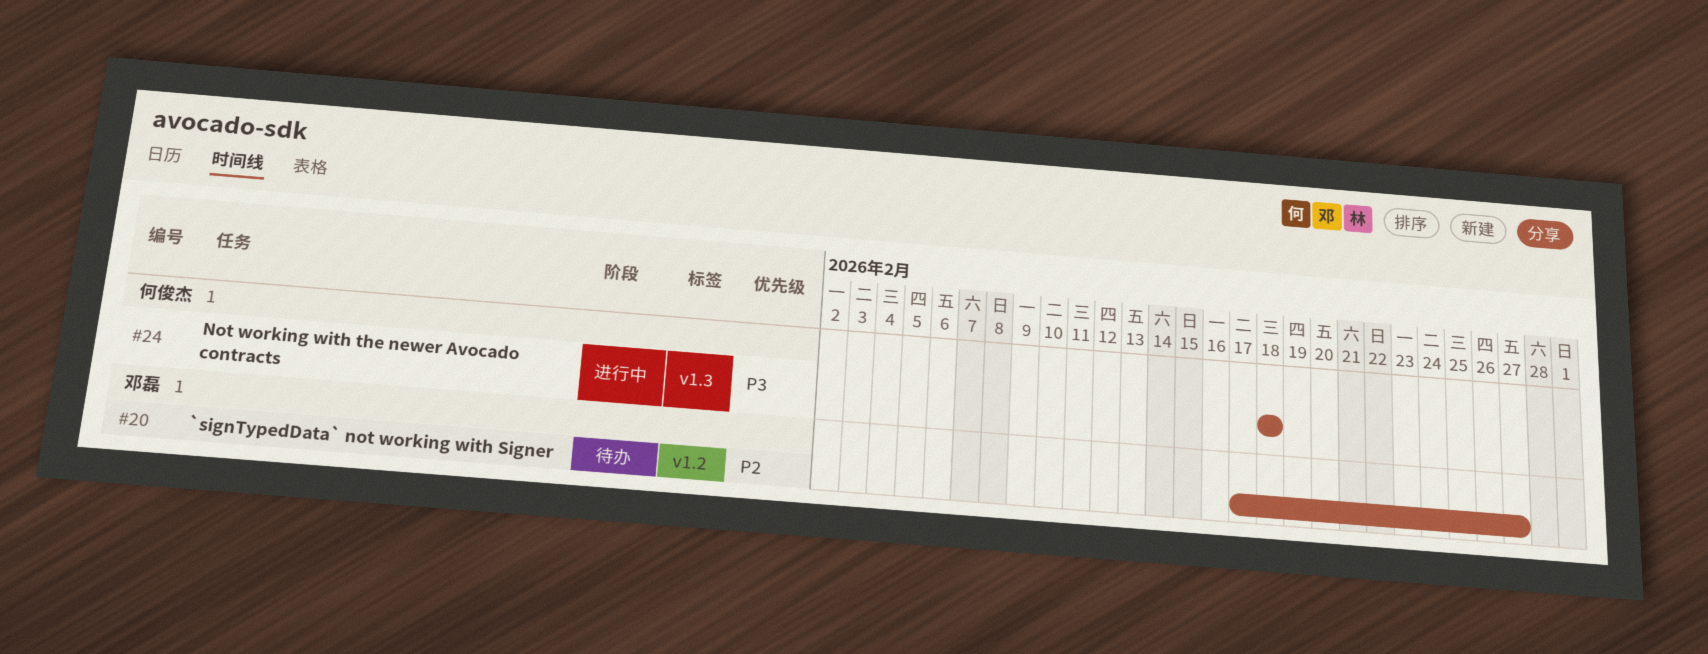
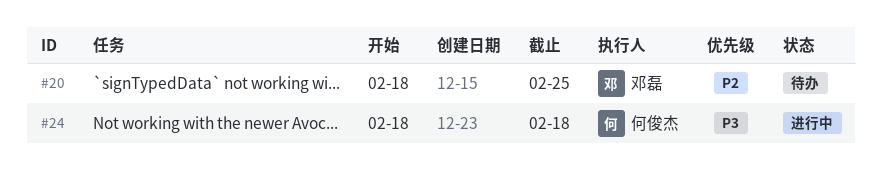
#20, start: Feb 17 -> Feb 18
#20, due: Feb 27 -> Feb 25

